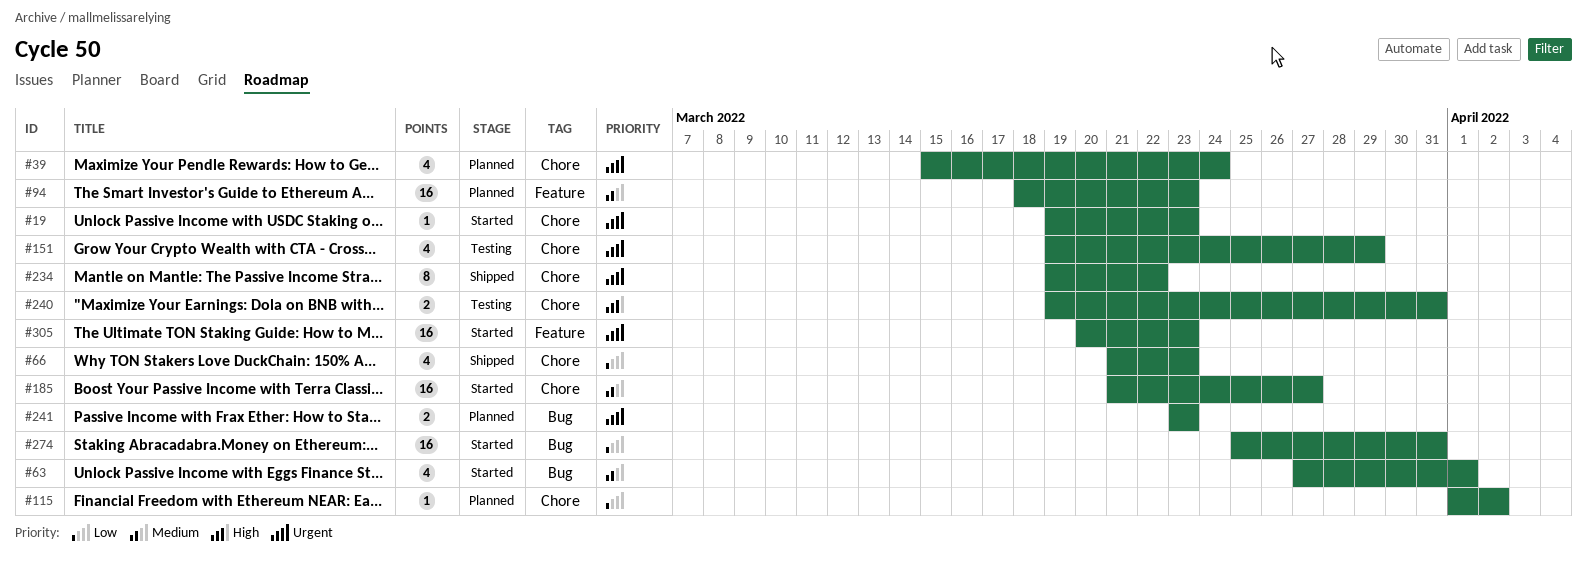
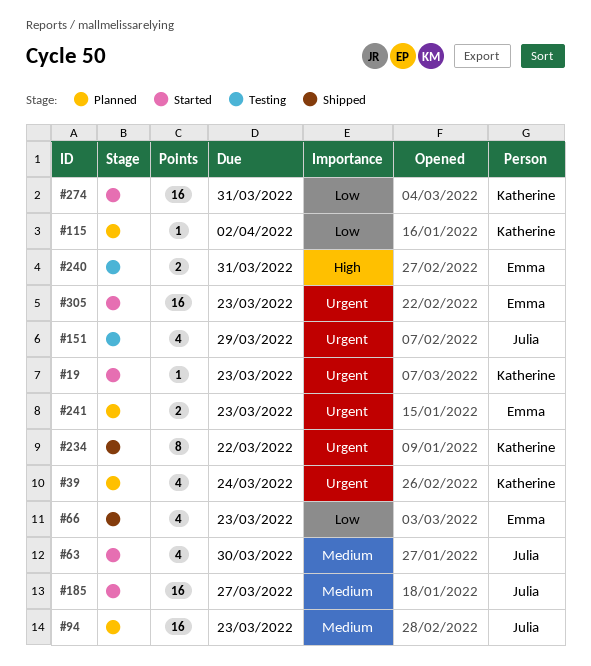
#63, due: Apr 1 -> Mar 30

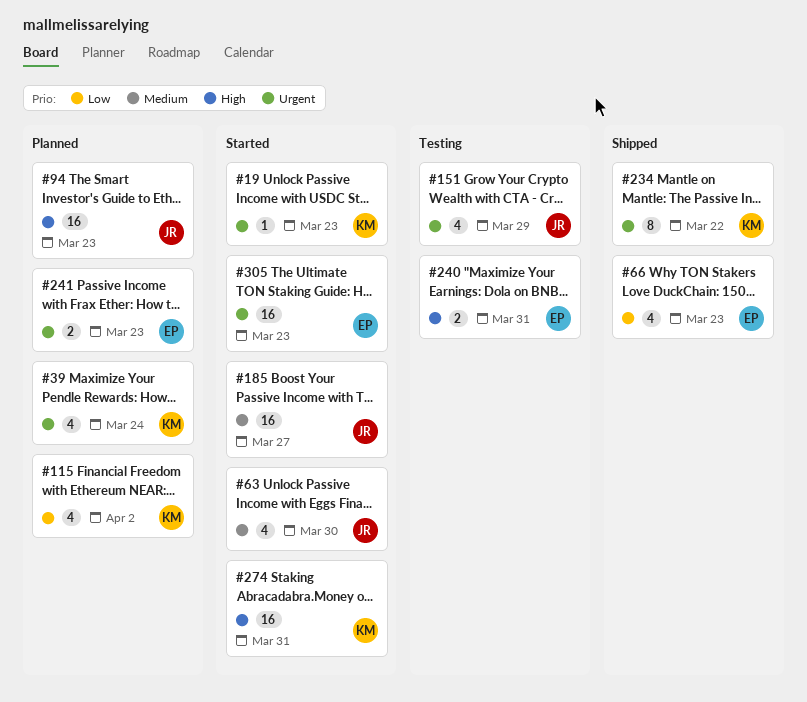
#94, priority: Medium -> High
#115, estimate: 1 -> 4
#274, priority: Low -> High

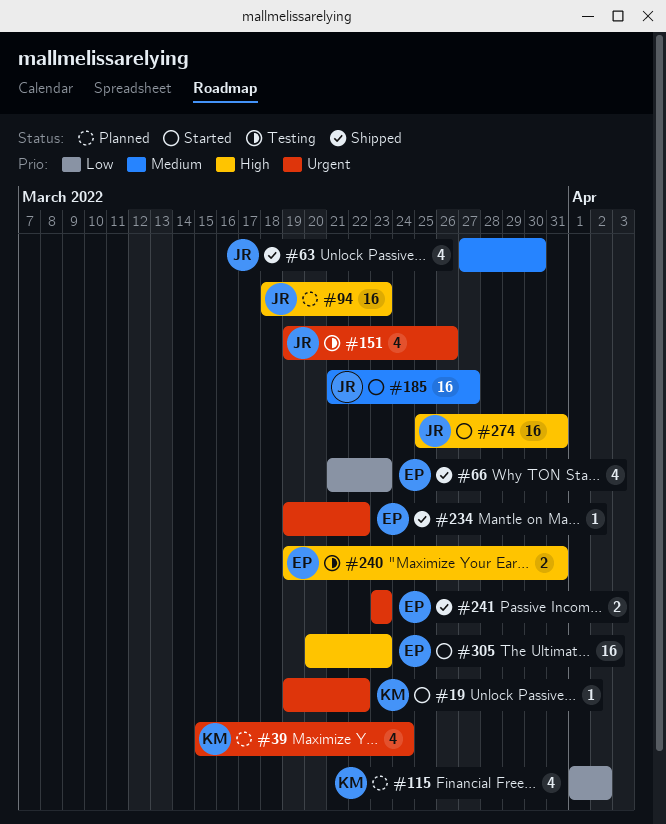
#19, due: Mar 23 -> Mar 22
#63, status: Started -> Shipped
#151, due: Mar 29 -> Mar 26
#234, owner: KM -> EP
#234, estimate: 8 -> 1
#241, status: Planned -> Shipped
#274, owner: KM -> JR
#305, priority: Urgent -> High

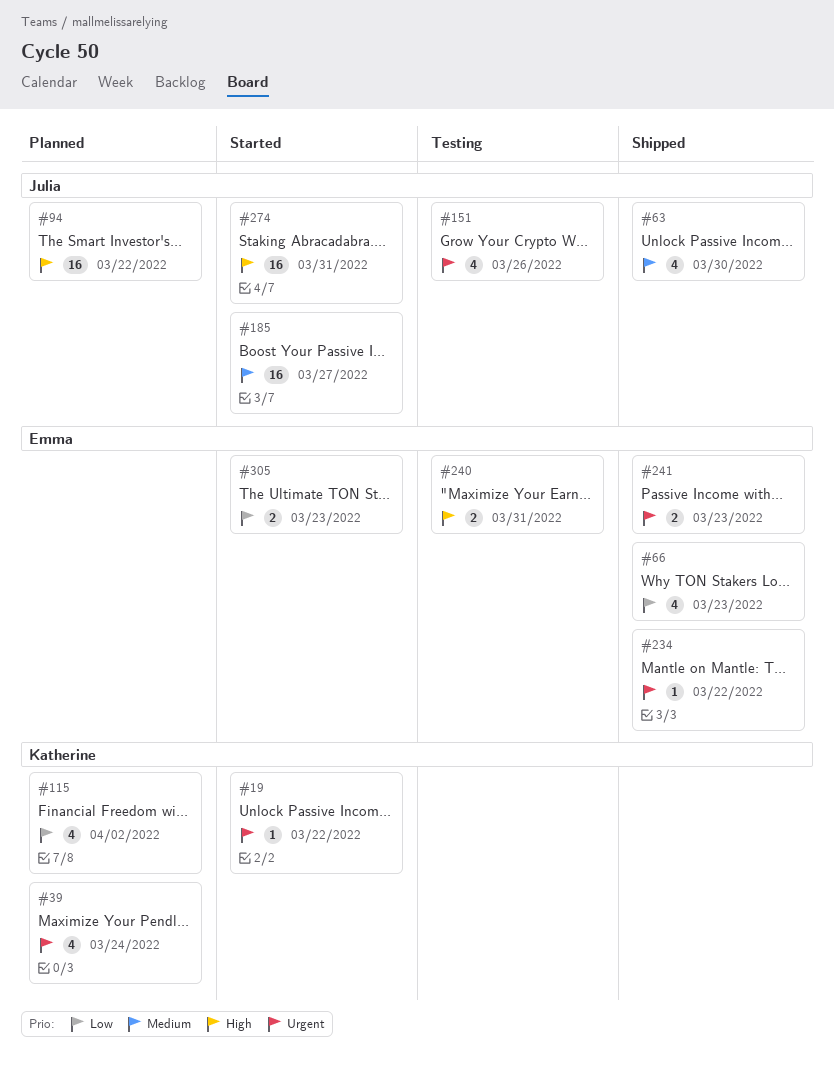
#94, due: Mar 23 -> Mar 22
#305, priority: High -> Low
#305, estimate: 16 -> 2

